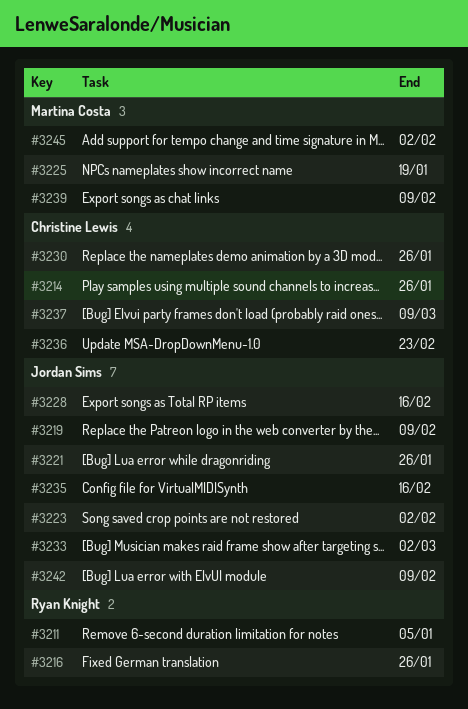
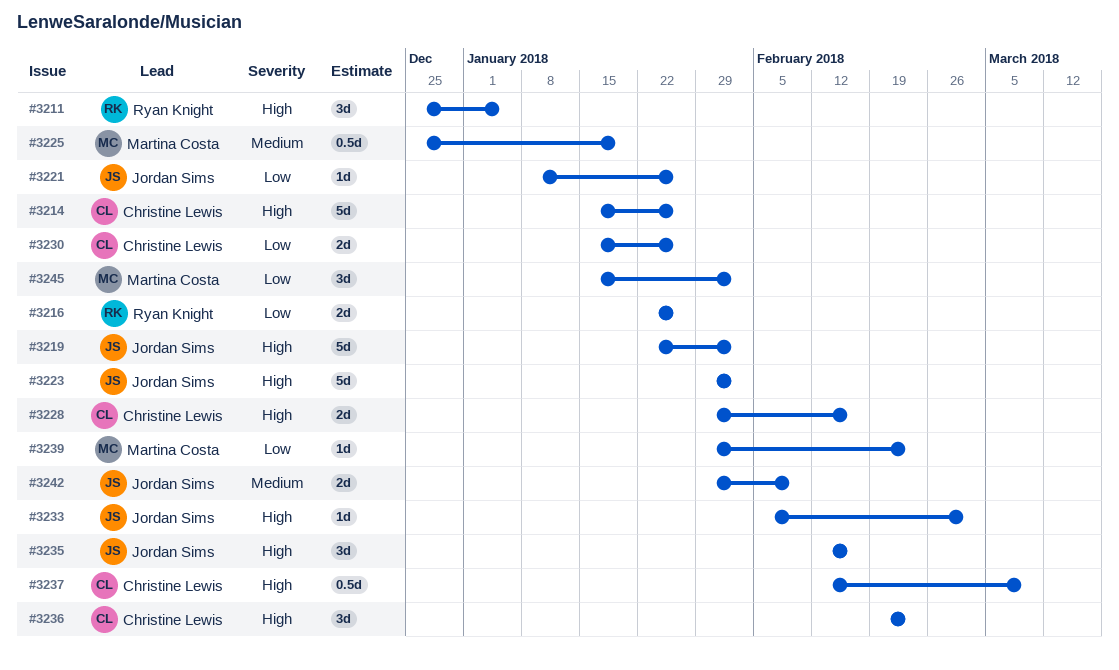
#3219, due: Feb 9 -> Feb 2
#3228, owner: Jordan Sims -> Christine Lewis
#3239, due: Feb 9 -> Feb 23

